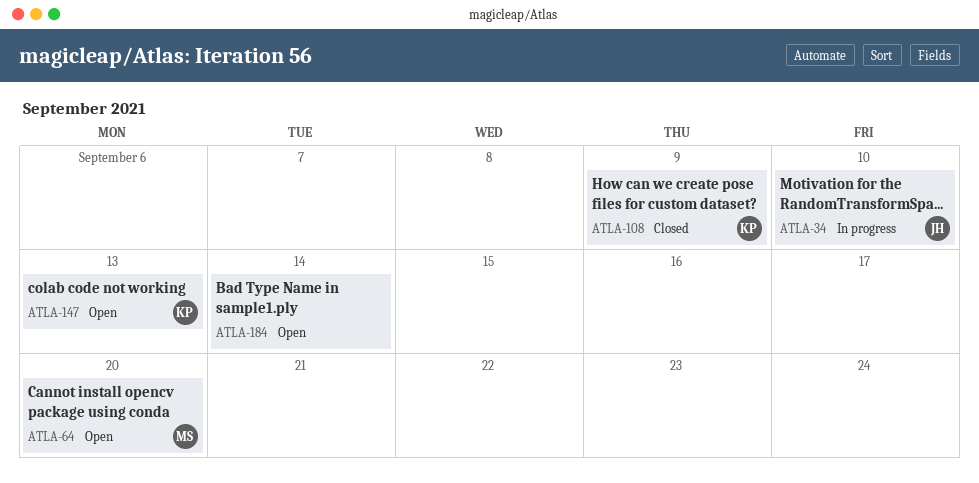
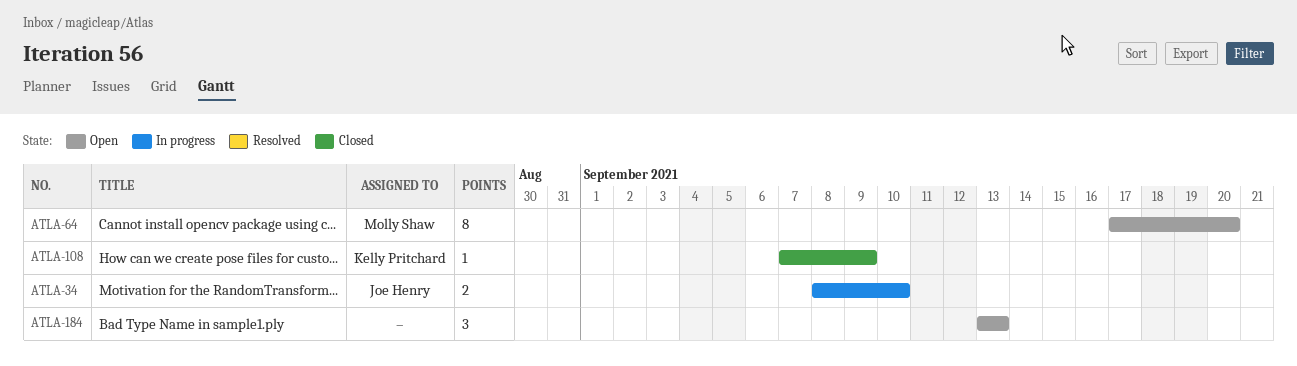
ATLA-147: present -> none
ATLA-184, due: Sep 14 -> Sep 13

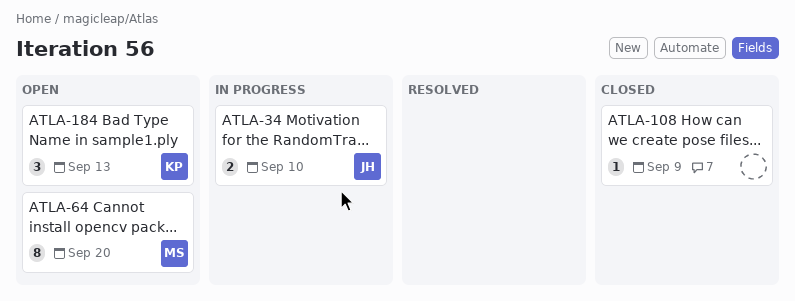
ATLA-108, owner: Kelly Pritchard -> none
ATLA-184, owner: none -> Kelly Pritchard

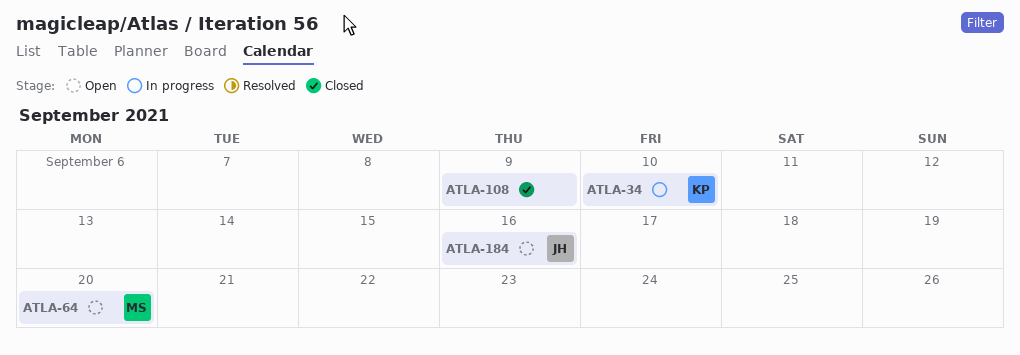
ATLA-34, owner: JH -> KP
ATLA-184, owner: KP -> JH
ATLA-184, due: Sep 13 -> Sep 16

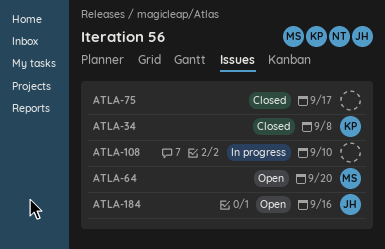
ATLA-34, status: In progress -> Closed
ATLA-34, due: Sep 10 -> Sep 8
ATLA-75: none -> present
ATLA-108, status: Closed -> In progress
ATLA-108, due: Sep 9 -> Sep 10

